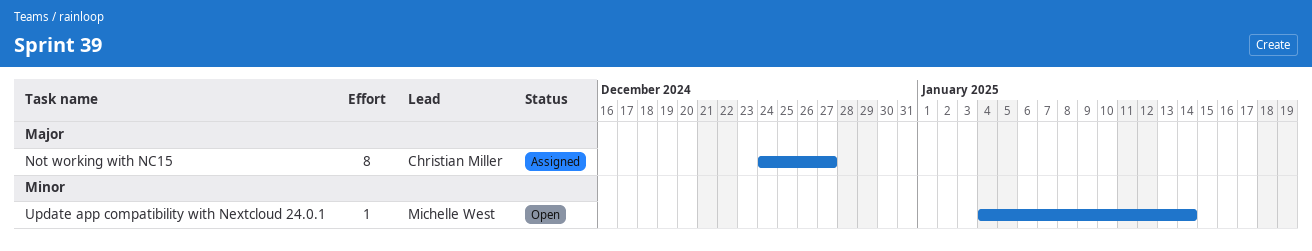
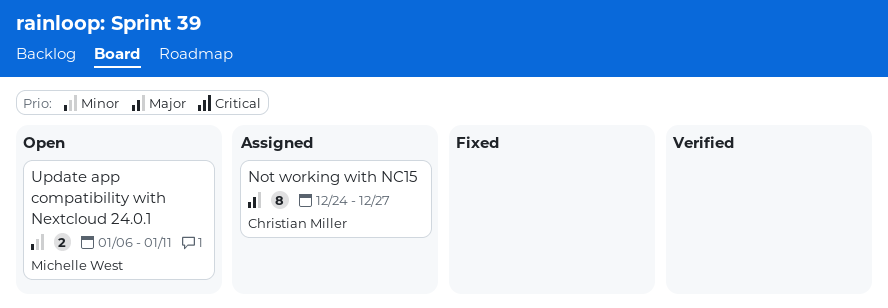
Update app compatibility with Nextcloud 24.0.1, estimate: 1 -> 2
Update app compatibility with Nextcloud 24.0.1, start: Jan 4 -> Jan 6
Update app compatibility with Nextcloud 24.0.1, due: Jan 14 -> Jan 11

